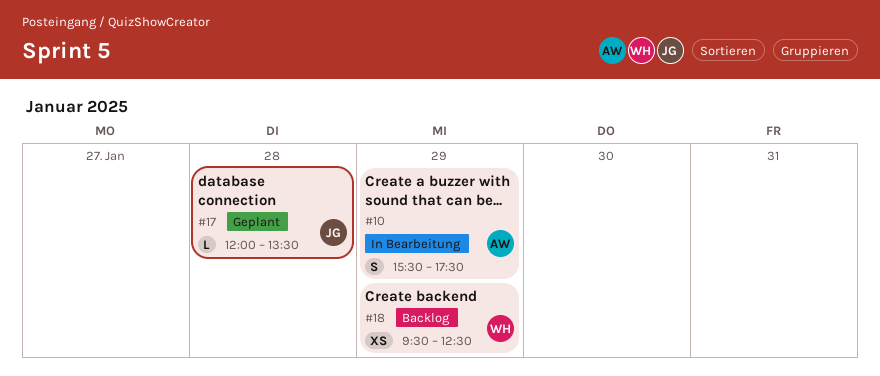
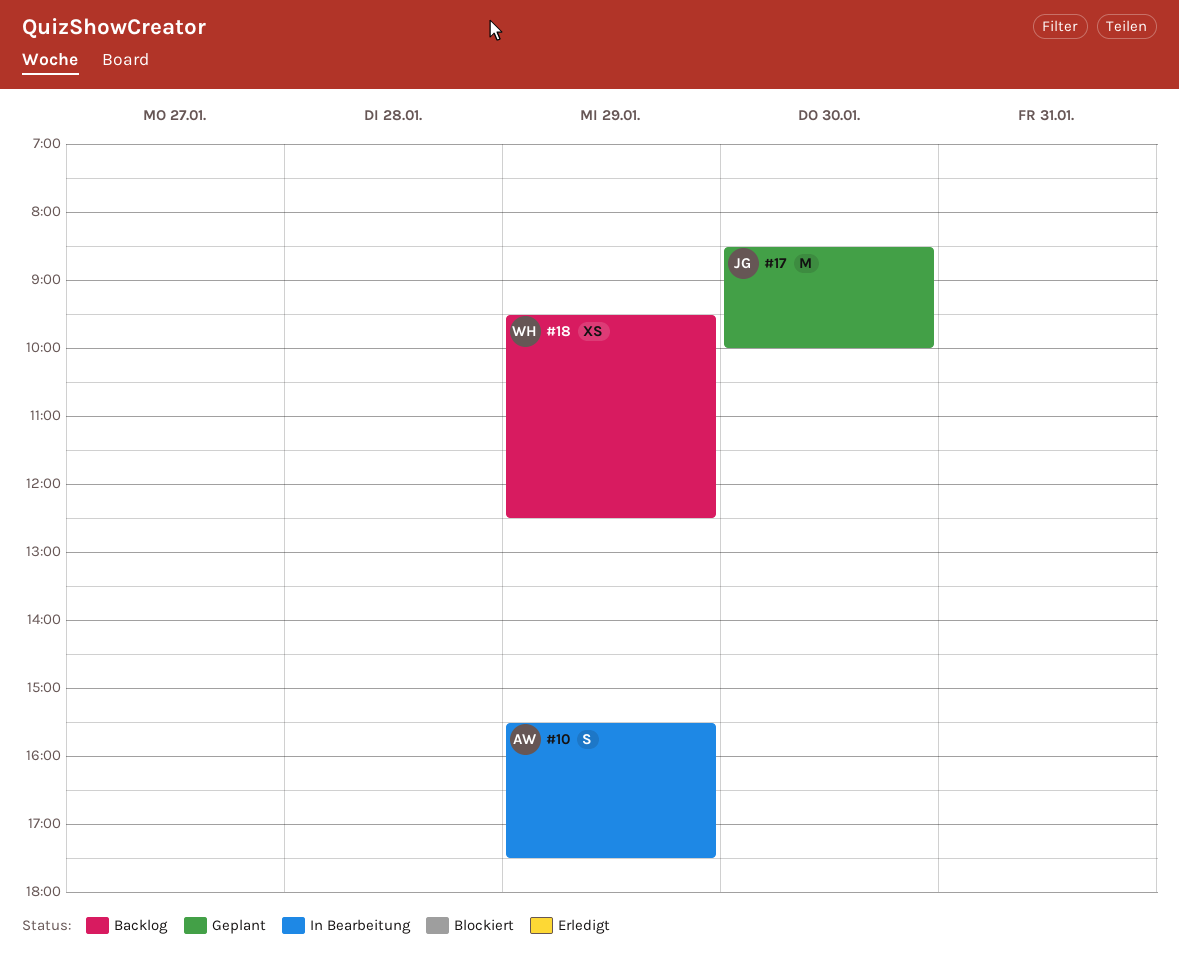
#17, estimate: L -> M
#17, day: Jan 28 -> Jan 30
#17, begins: 12:00 -> 08:30
#17, ends: 13:30 -> 10:00

